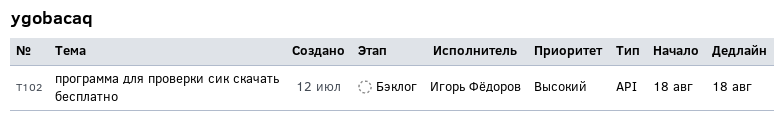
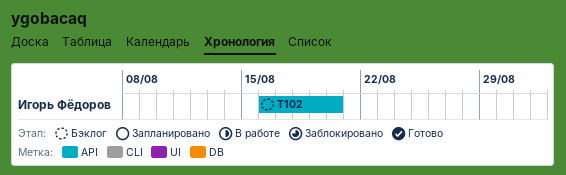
T102, start: Aug 18 -> Aug 16
T102, due: Aug 18 -> Aug 20

